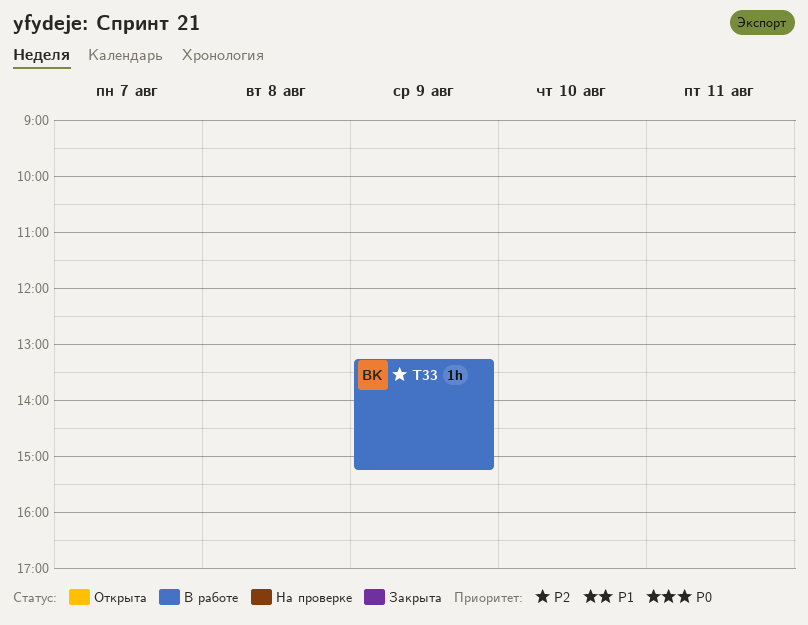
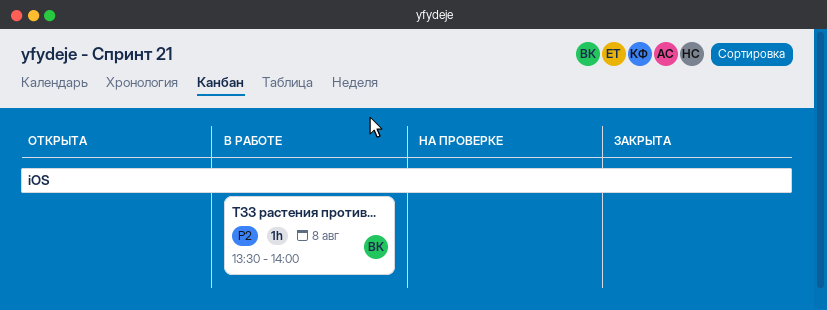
T33, day: Aug 9 -> Aug 8
T33, begins: 13:15 -> 13:30
T33, ends: 15:15 -> 14:00

